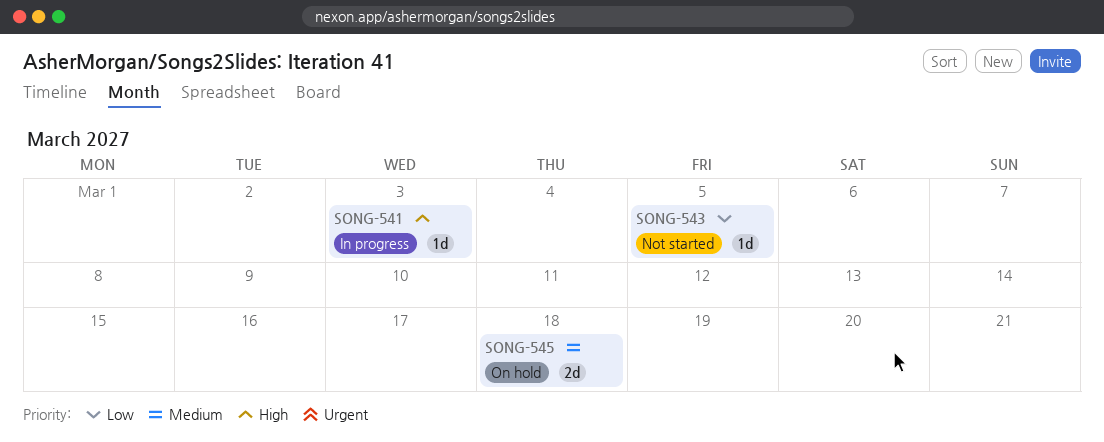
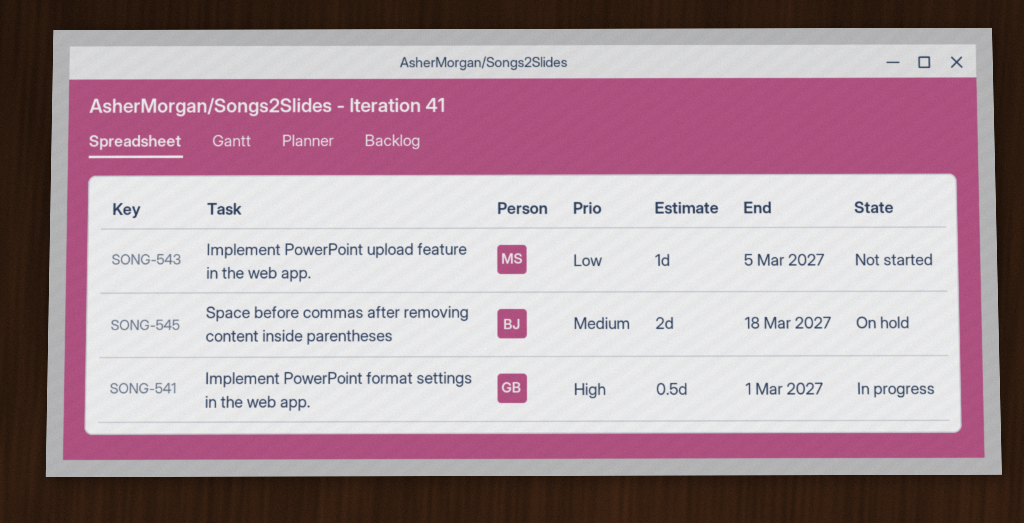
SONG-541, estimate: 1d -> 0.5d
SONG-541, due: Mar 3 -> Mar 1

